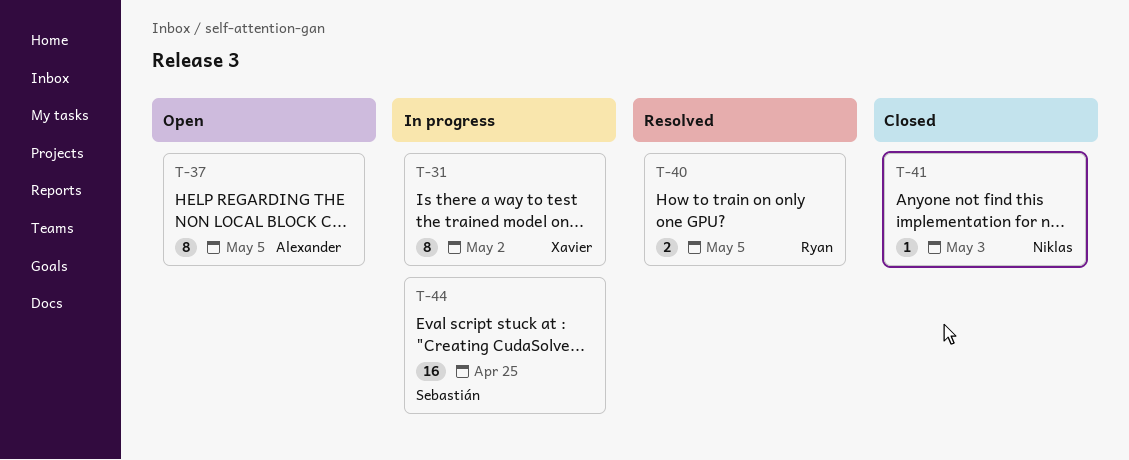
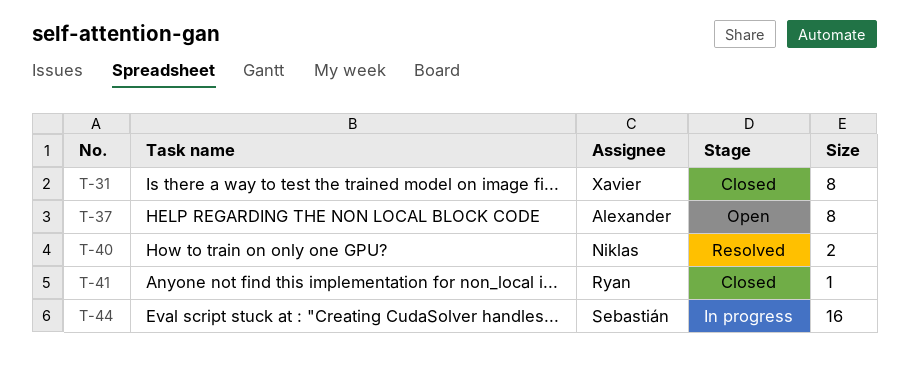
T-31, status: In progress -> Closed
T-40, owner: Ryan -> Niklas
T-41, owner: Niklas -> Ryan

